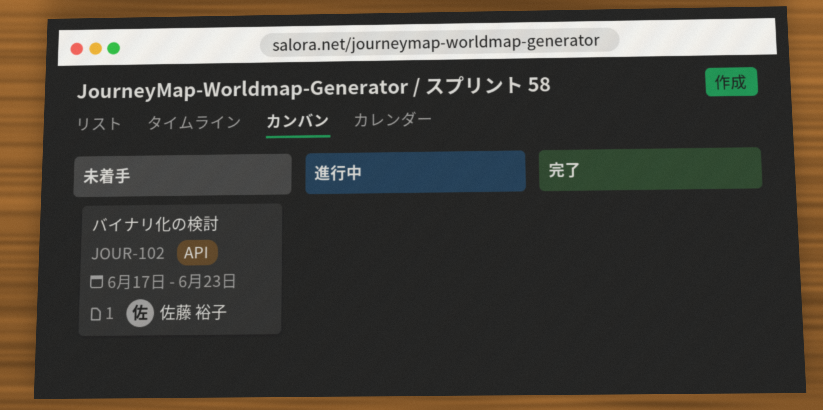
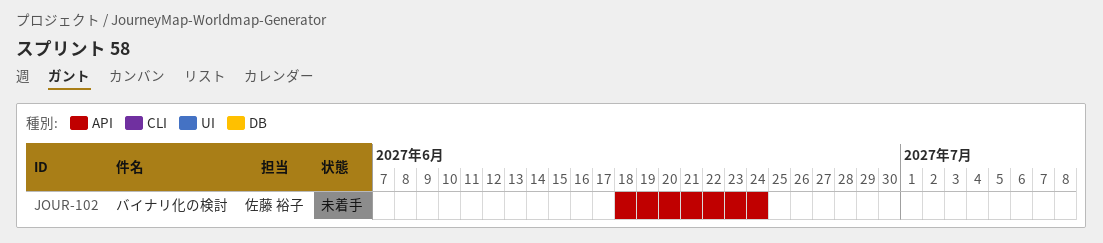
JOUR-102, start: Jun 17 -> Jun 18
JOUR-102, due: Jun 23 -> Jun 24

